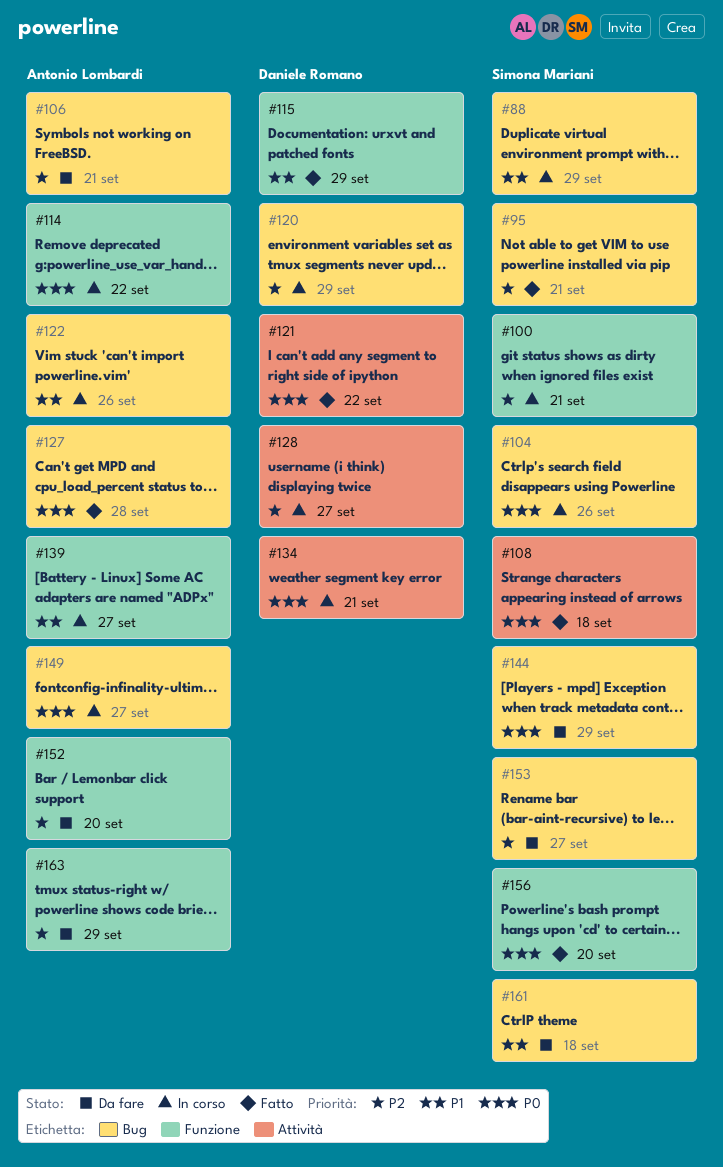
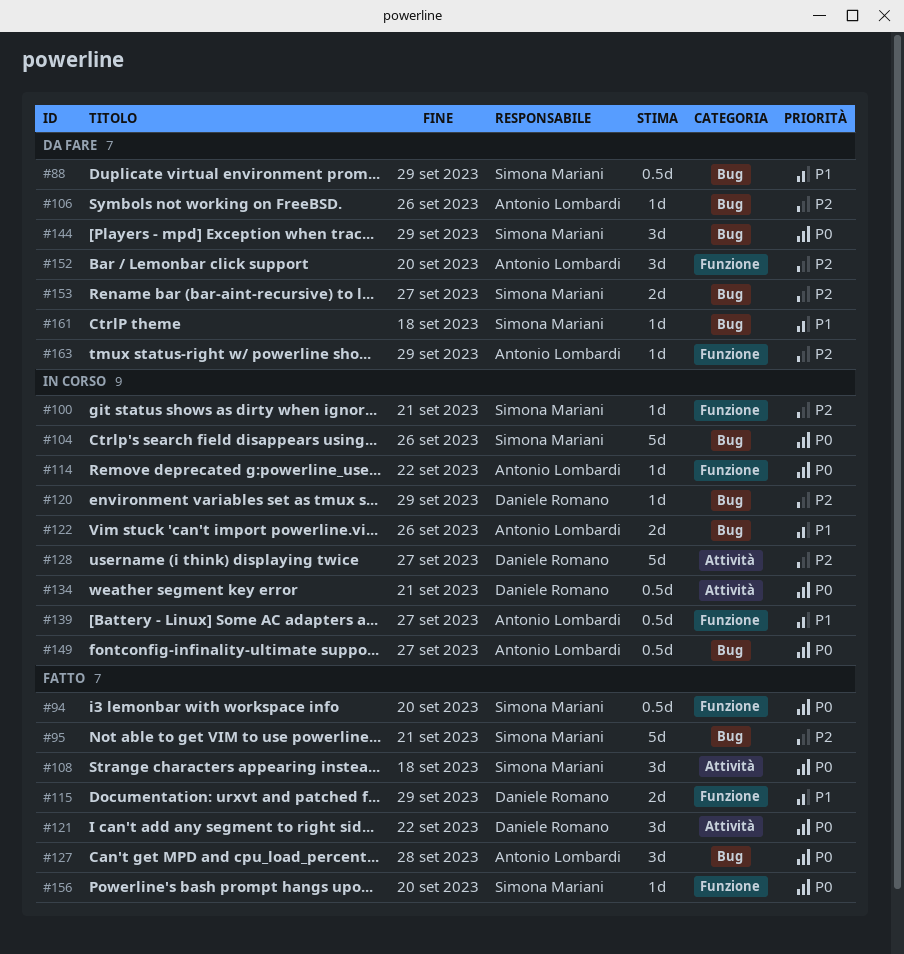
#88, status: In corso -> Da fare
#94: none -> present
#106, due: Sep 21 -> Sep 26

